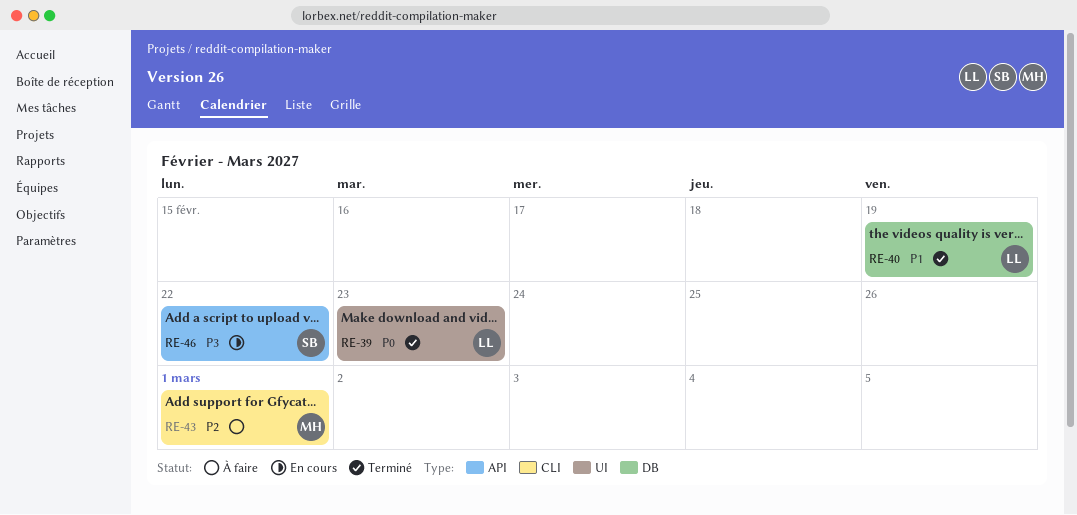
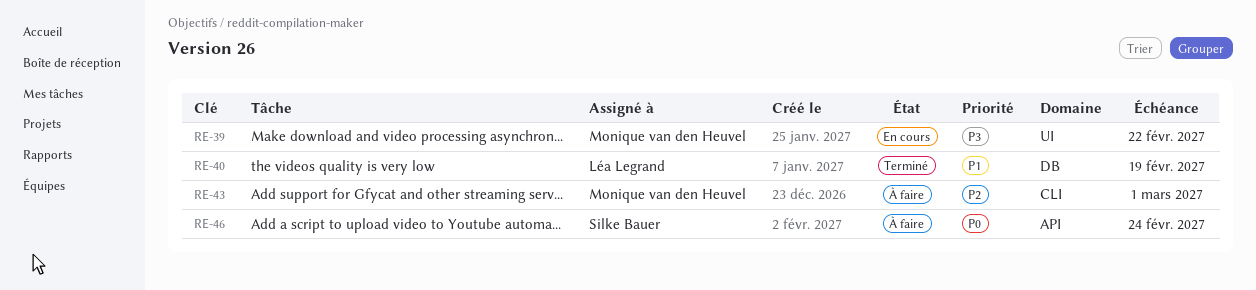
RE-39, status: Terminé -> En cours
RE-39, owner: Léa Legrand -> Monique van den Heuvel
RE-39, priority: P0 -> P3
RE-39, due: Feb 23 -> Feb 22
RE-46, status: En cours -> À faire
RE-46, priority: P3 -> P0
RE-46, due: Feb 22 -> Feb 24

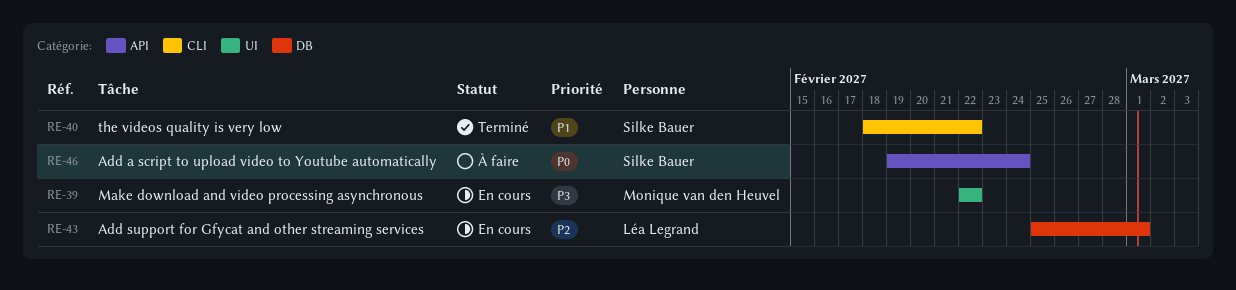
RE-40, owner: Léa Legrand -> Silke Bauer
RE-40, label: DB -> CLI
RE-40, due: Feb 19 -> Feb 22
RE-43, status: À faire -> En cours
RE-43, owner: Monique van den Heuvel -> Léa Legrand
RE-43, label: CLI -> DB

